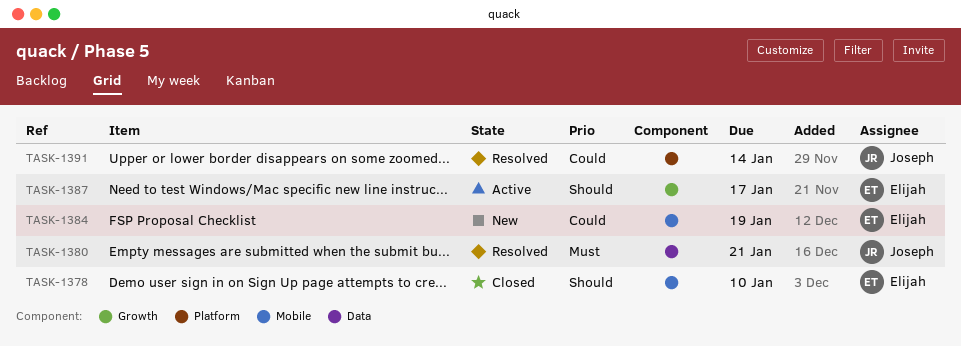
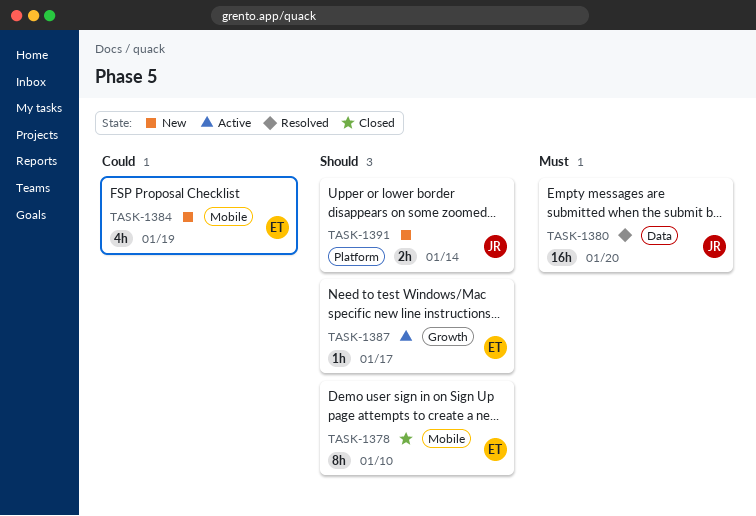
TASK-1380, due: Jan 21 -> Jan 20
TASK-1391, status: Resolved -> New
TASK-1391, priority: Could -> Should

